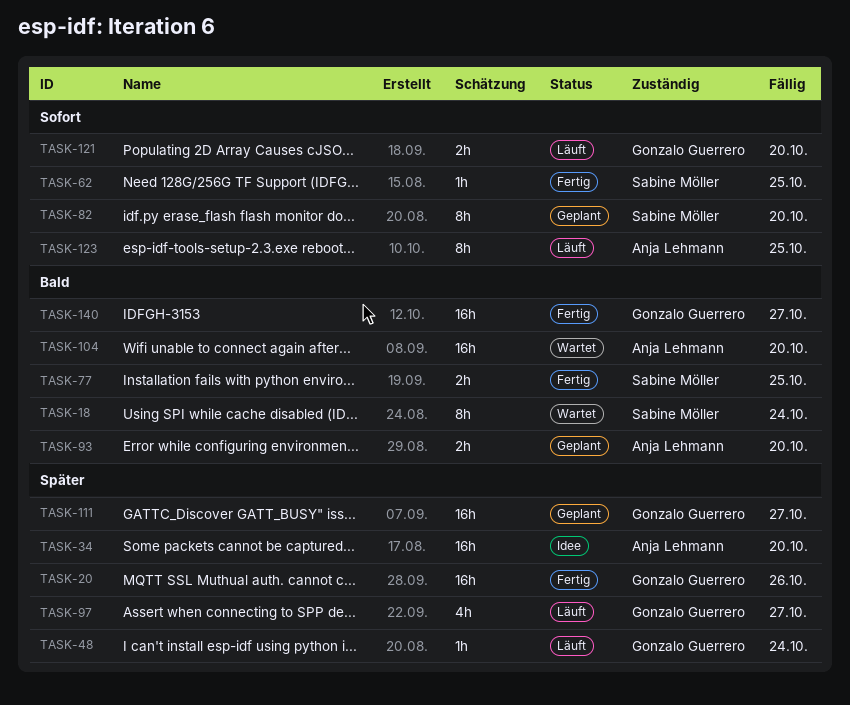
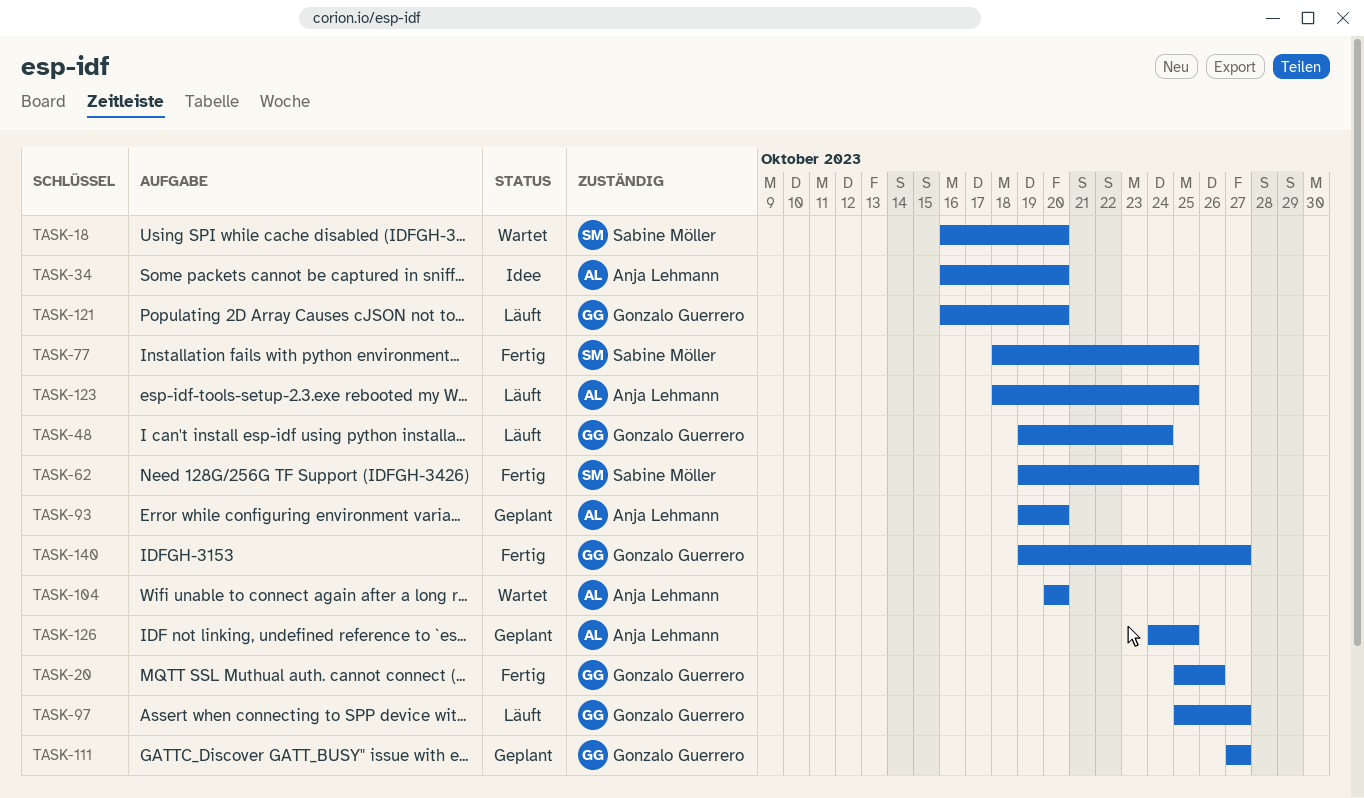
TASK-18, due: Oct 24 -> Oct 20
TASK-82: present -> none
TASK-126: none -> present

